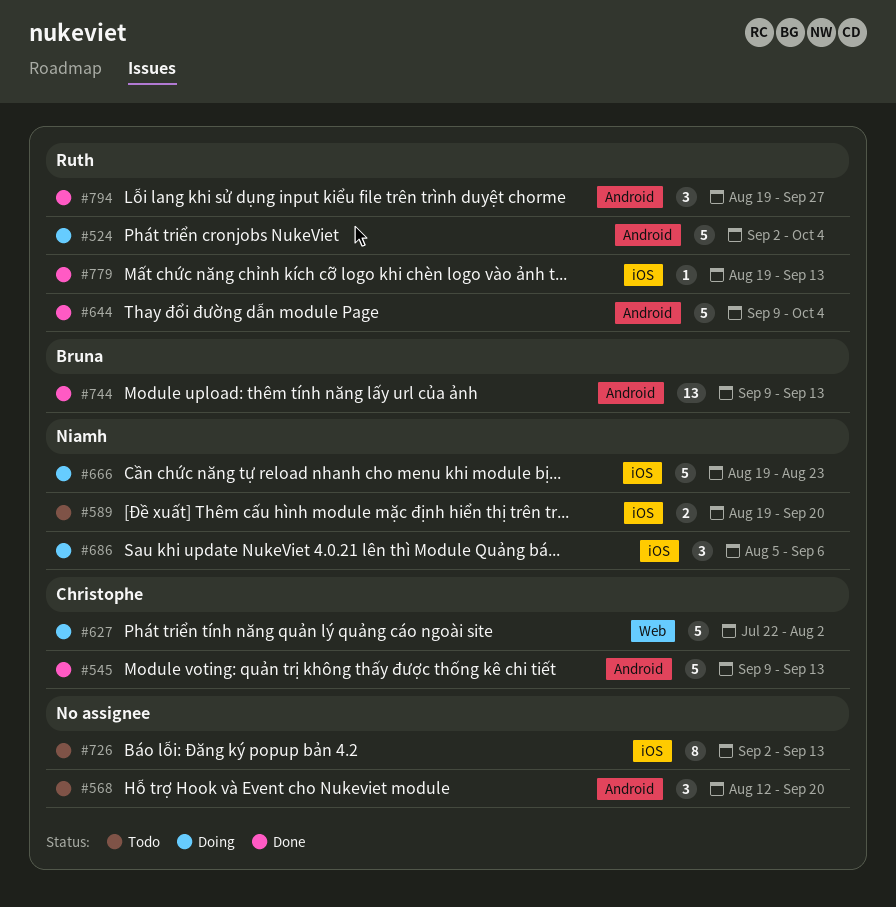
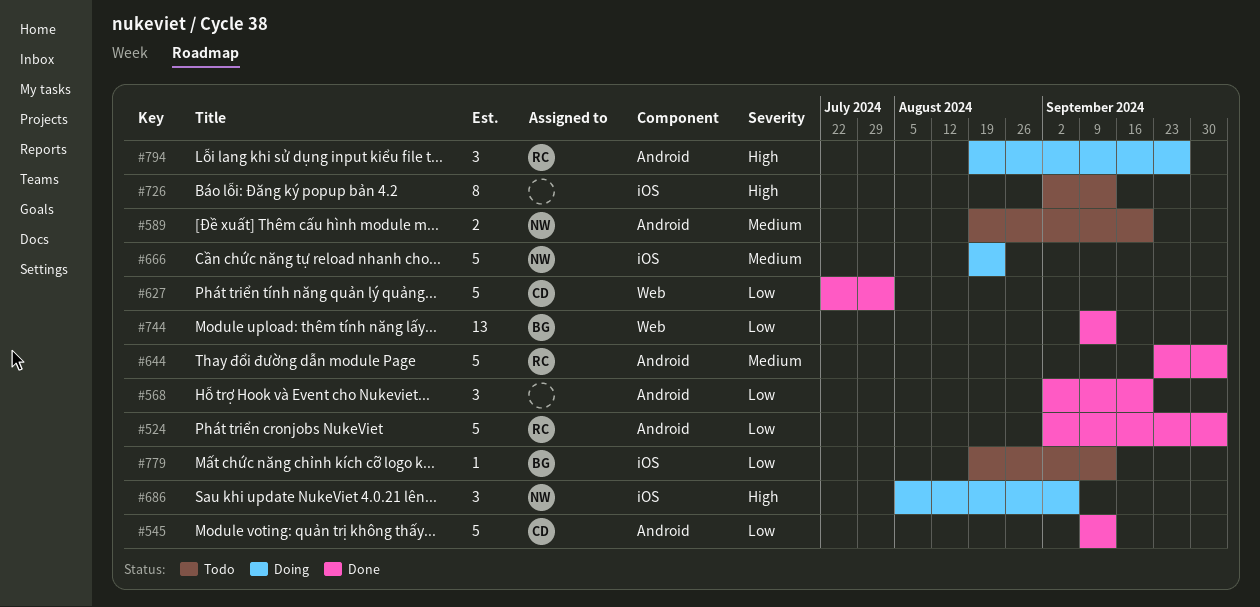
#524, status: Doing -> Done
#568, status: Todo -> Done
#568, start: Aug 12 -> Sep 2
#589, label: iOS -> Android
#627, status: Doing -> Done
#644, start: Sep 9 -> Sep 23
#744, label: Android -> Web
#779, status: Done -> Todo
#779, owner: Ruth -> Bruna
#794, status: Done -> Doing

